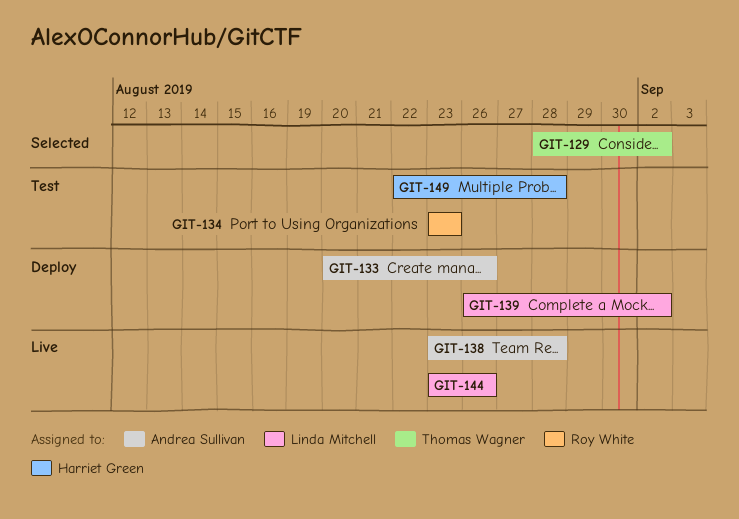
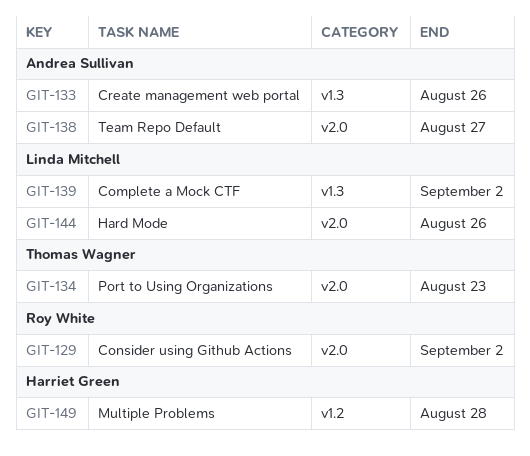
GIT-129, owner: Thomas Wagner -> Roy White
GIT-134, owner: Roy White -> Thomas Wagner
GIT-138, due: Aug 28 -> Aug 27

